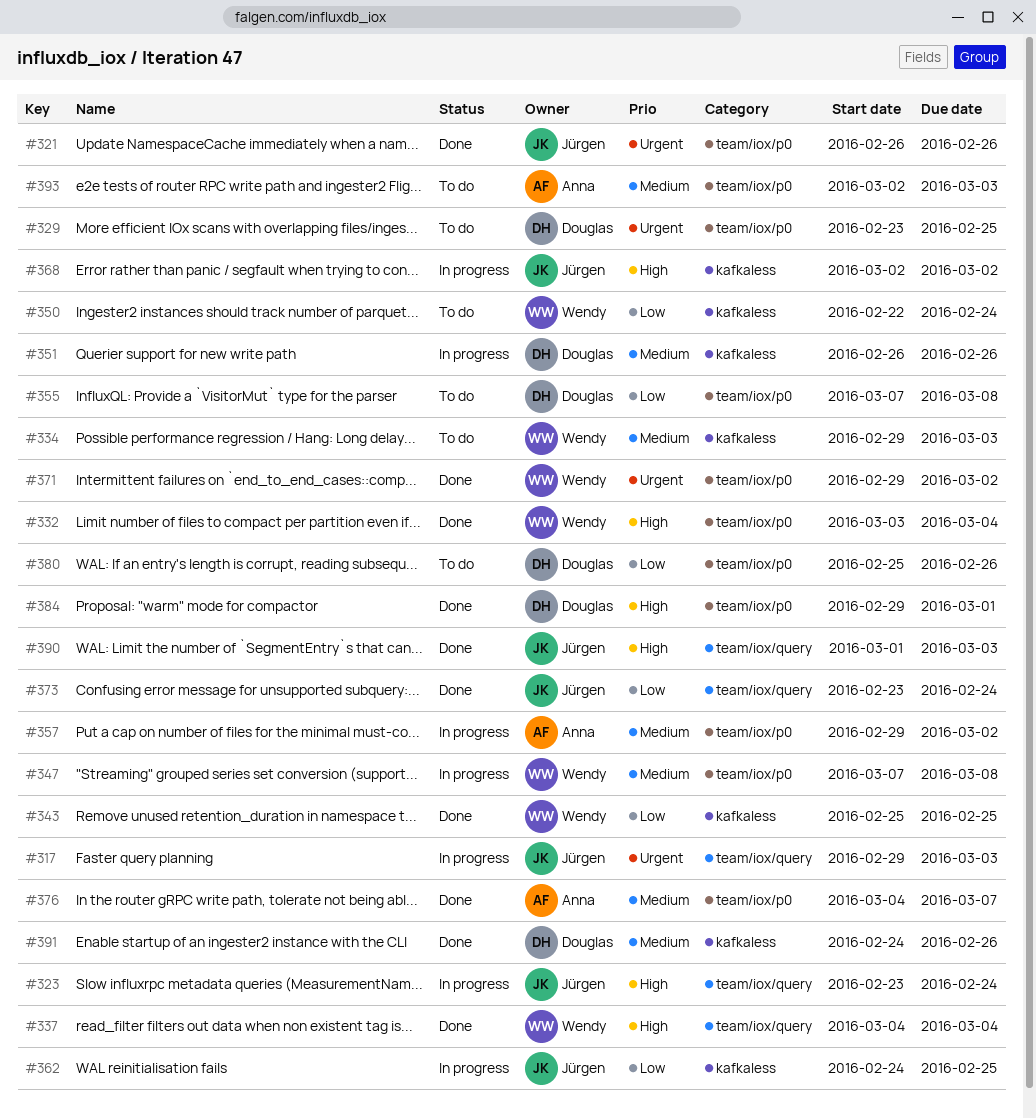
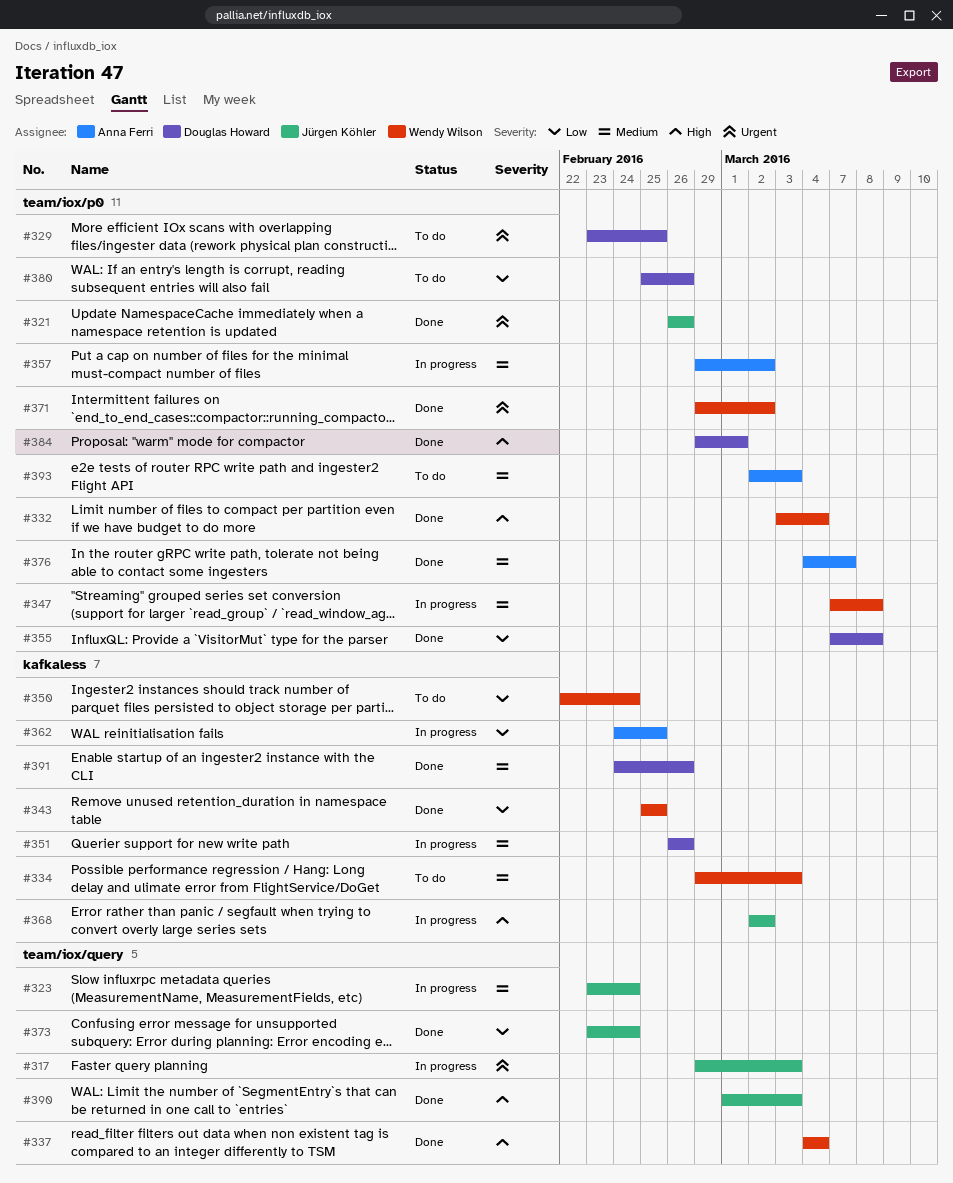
#323, priority: High -> Medium
#355, status: To do -> Done
#362, owner: Jürgen Köhler -> Anna Ferri

